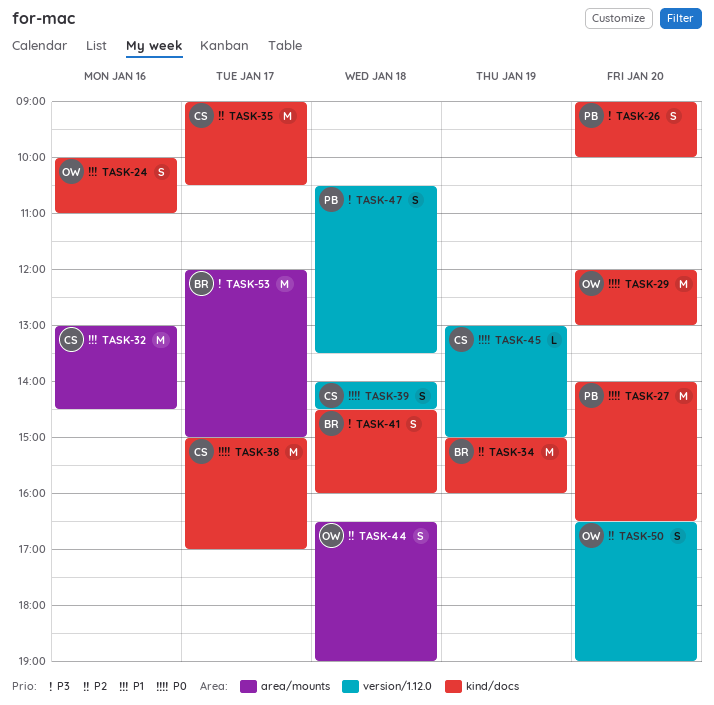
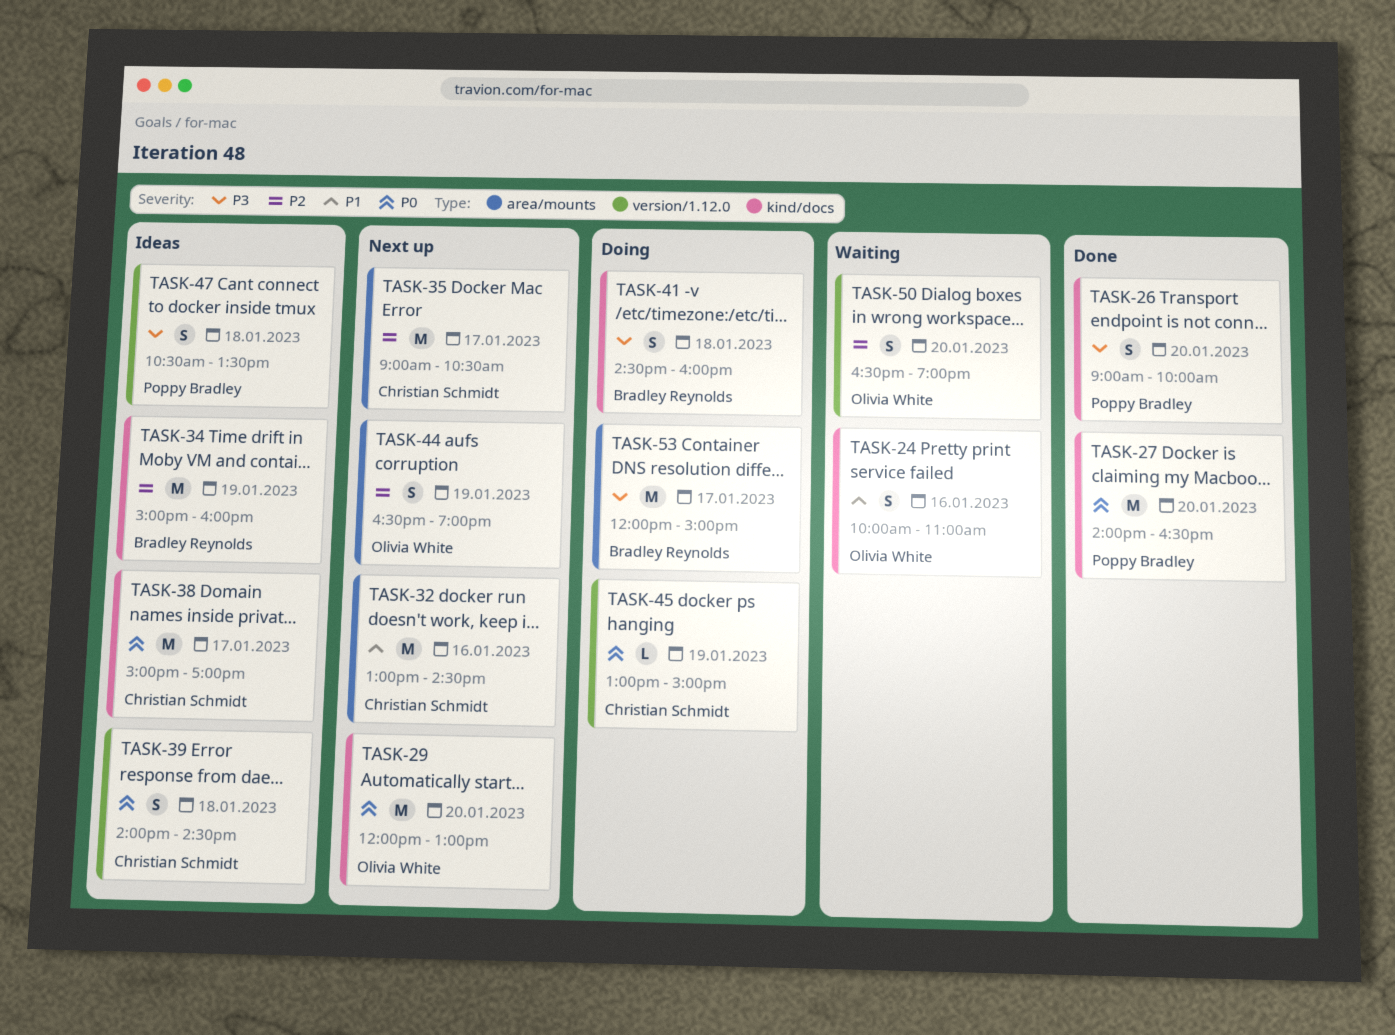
TASK-35, label: kind/docs -> area/mounts
TASK-44, day: Jan 18 -> Jan 19

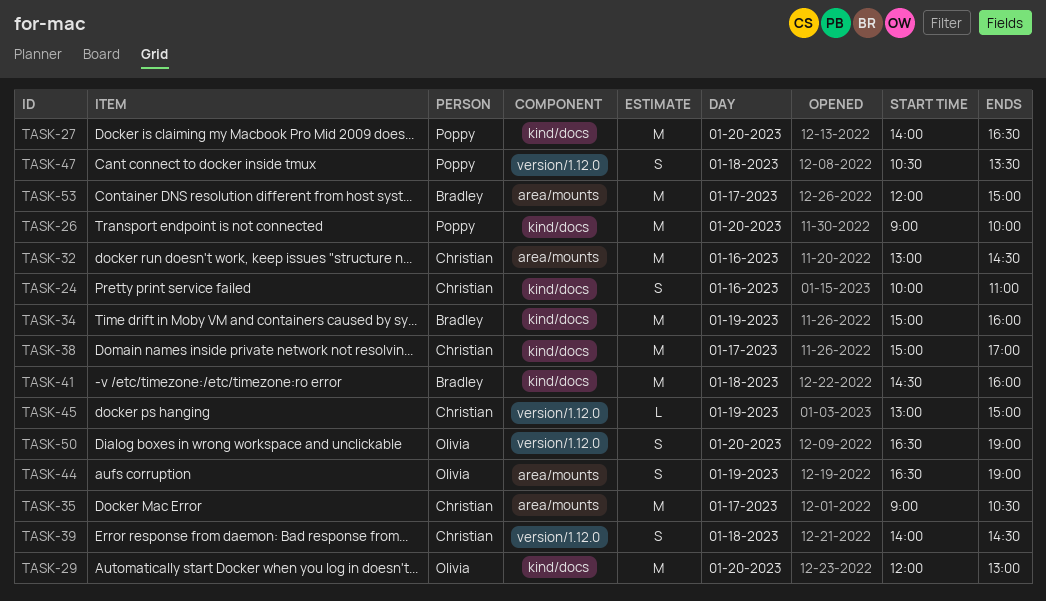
TASK-24, owner: Olivia White -> Christian Schmidt
TASK-26, estimate: S -> M
TASK-41, estimate: S -> M

